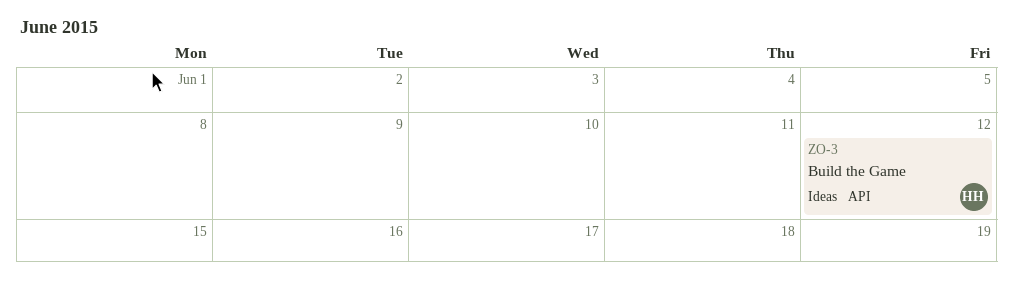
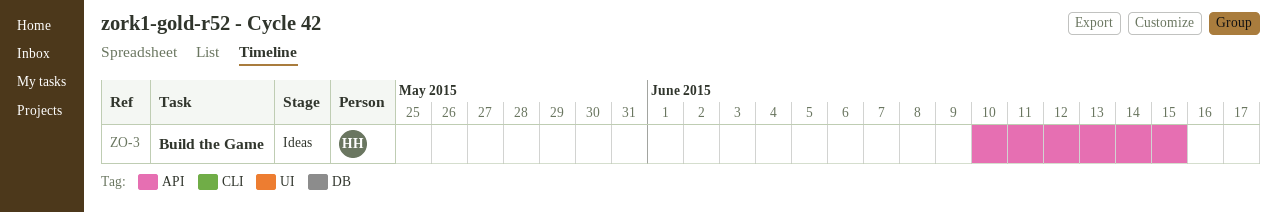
ZO-3, due: Jun 12 -> Jun 15

